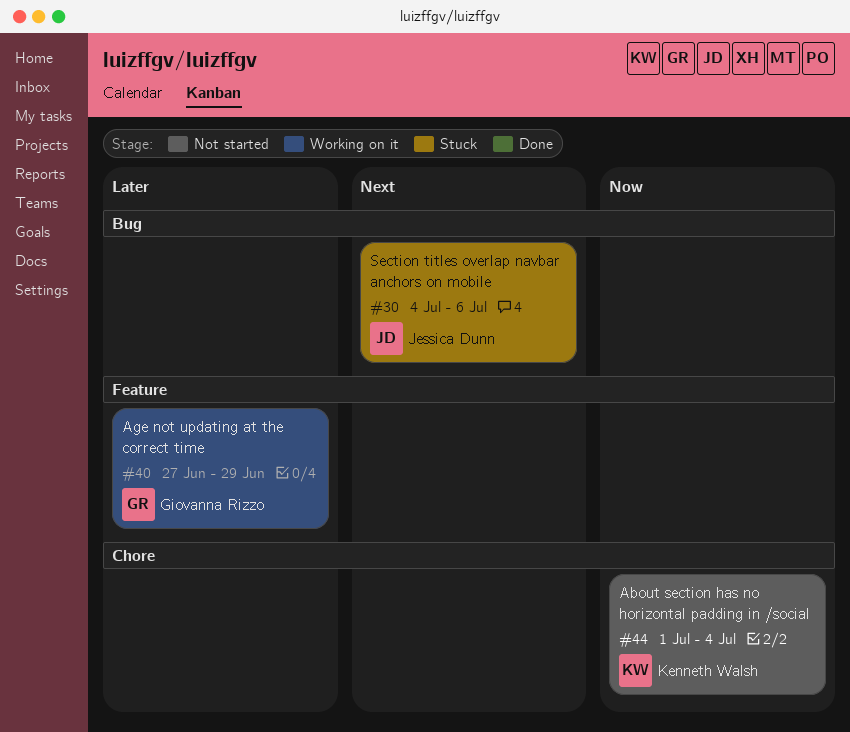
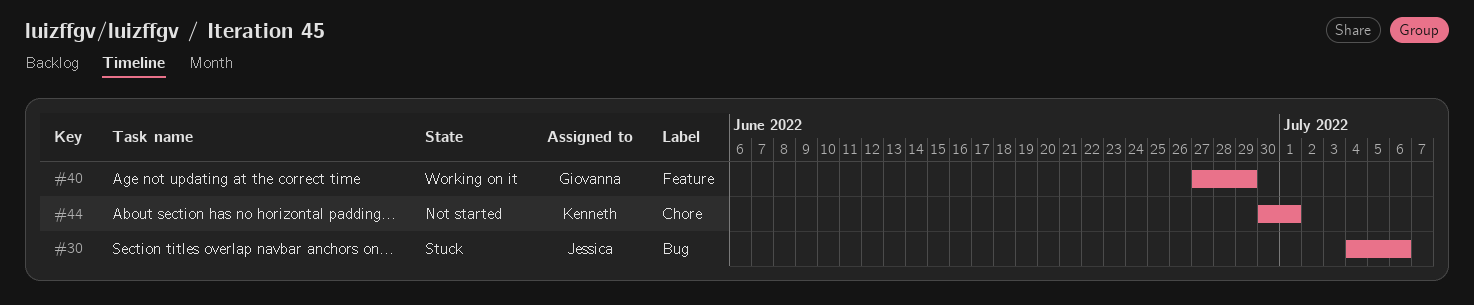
#44, start: Jul 1 -> Jun 30
#44, due: Jul 4 -> Jul 1

